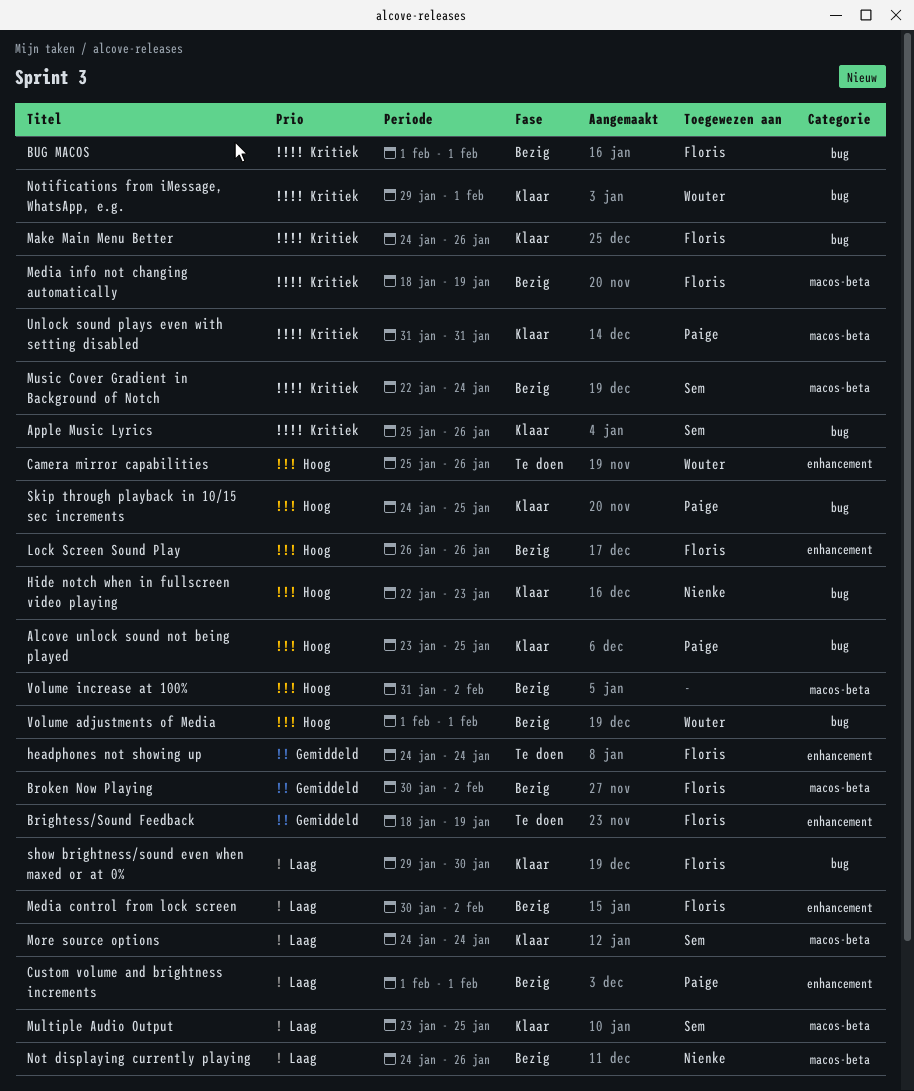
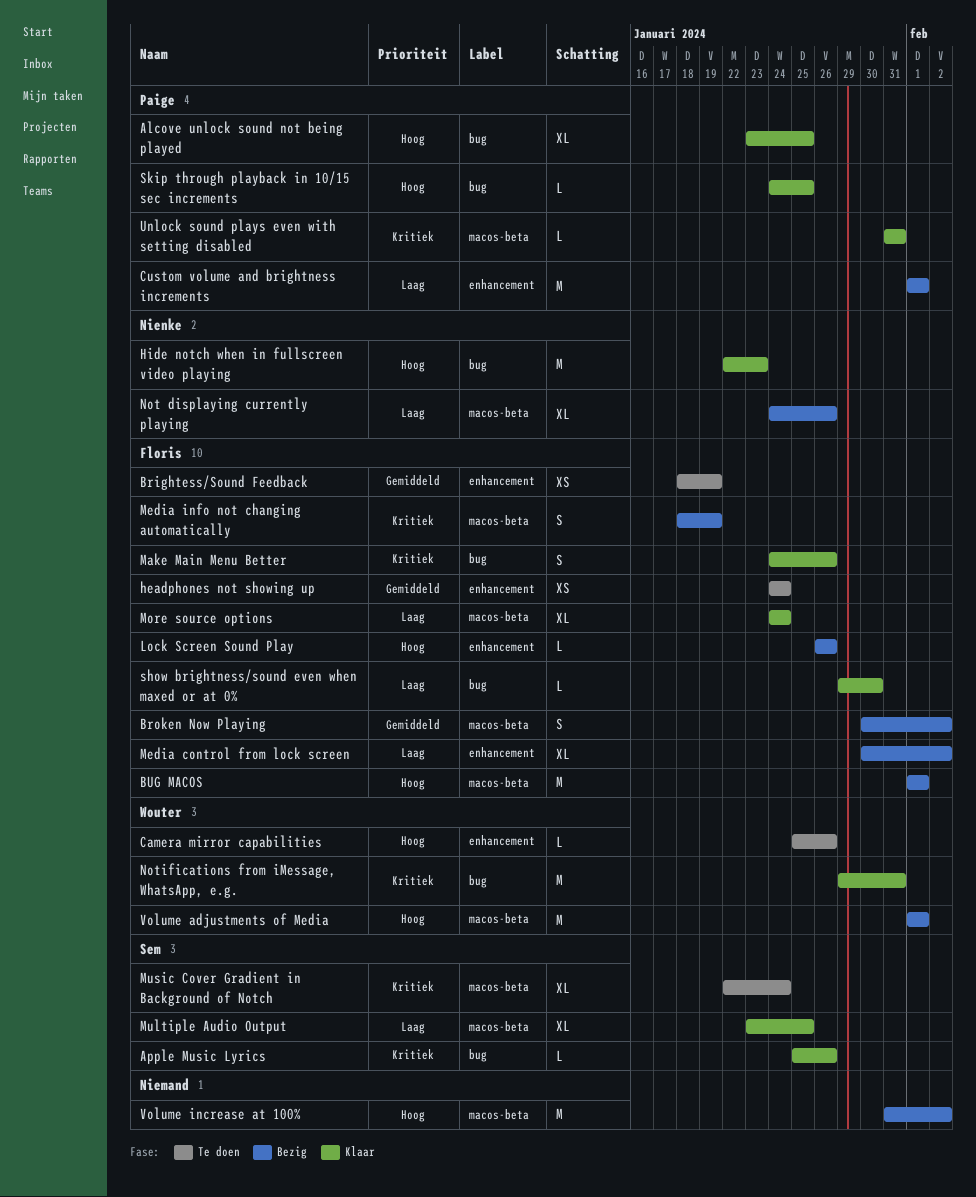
BUG MACOS, priority: Kritiek -> Hoog
BUG MACOS, label: bug -> macos-beta
More source options, owner: Sem -> Floris
Music Cover Gradient in Background of Notch, status: Bezig -> Te doen
Notifications from iMessage, WhatsApp, e.g., due: Feb 1 -> Jan 31
Volume adjustments of Media, label: bug -> macos-beta

